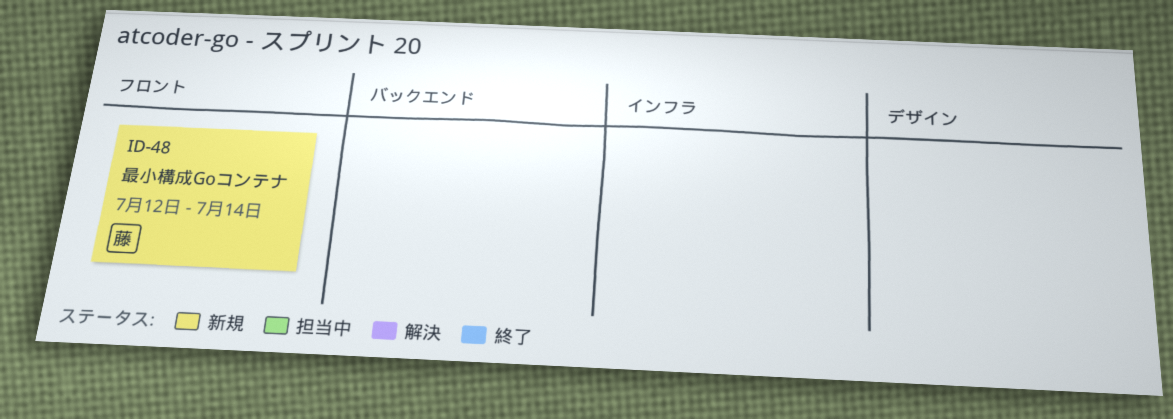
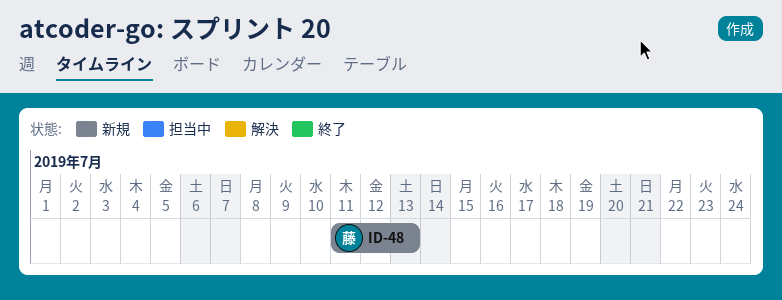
ID-48, start: Jul 12 -> Jul 11
ID-48, due: Jul 14 -> Jul 13

